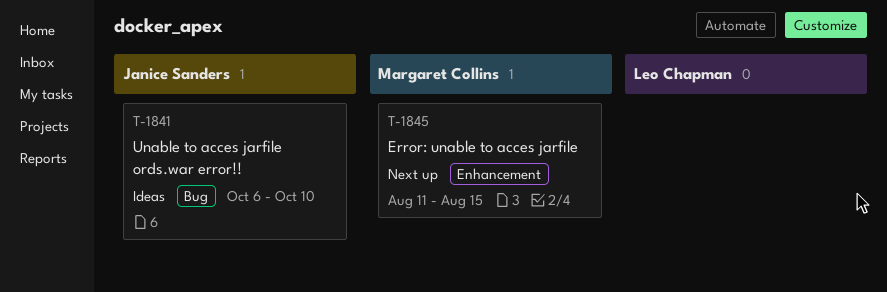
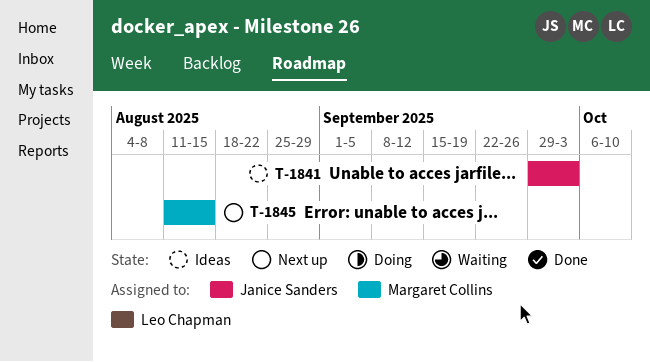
T-1841, start: Oct 6 -> Sep 29
T-1841, due: Oct 10 -> Oct 3

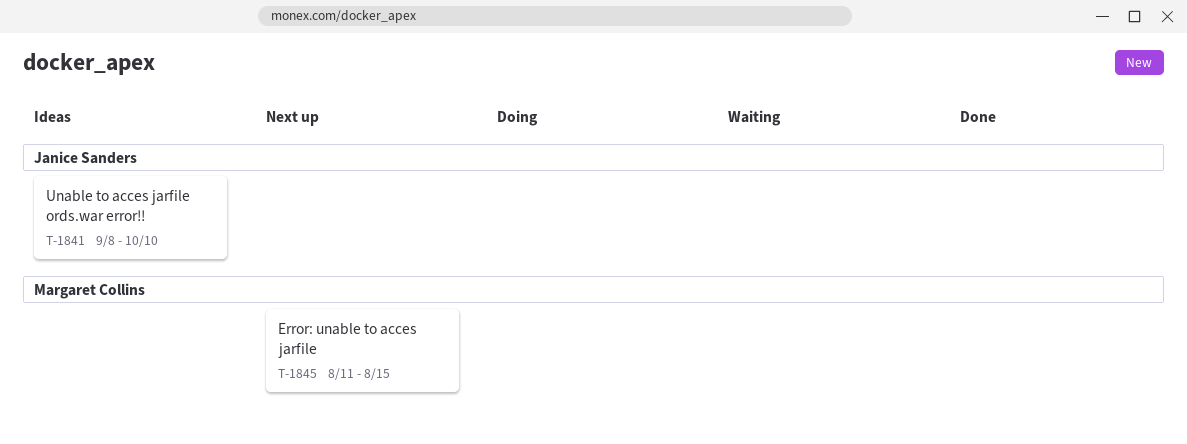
T-1841, start: Sep 29 -> Sep 8
T-1841, due: Oct 3 -> Oct 10

